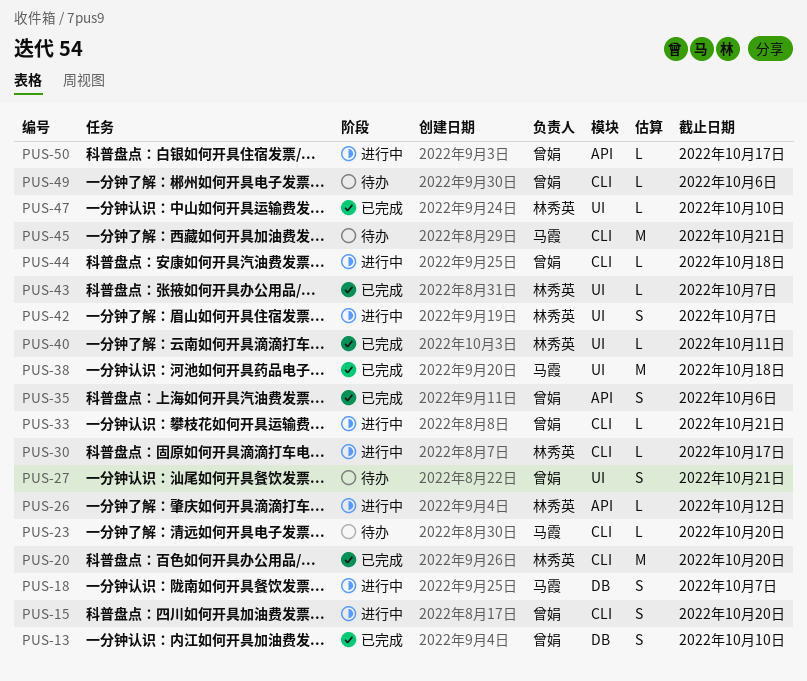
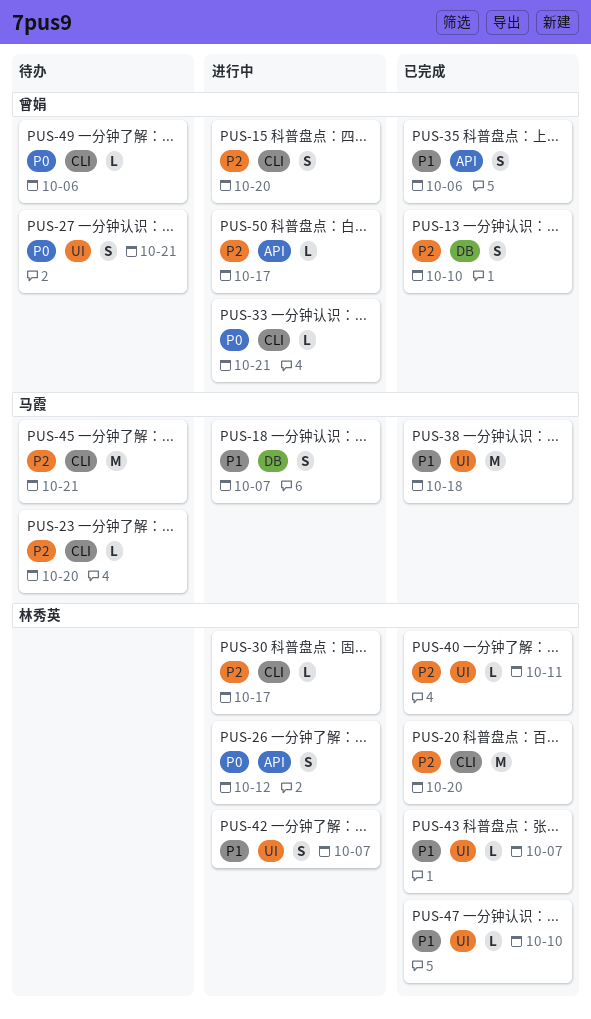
PUS-26, estimate: L -> S
PUS-44: present -> none

